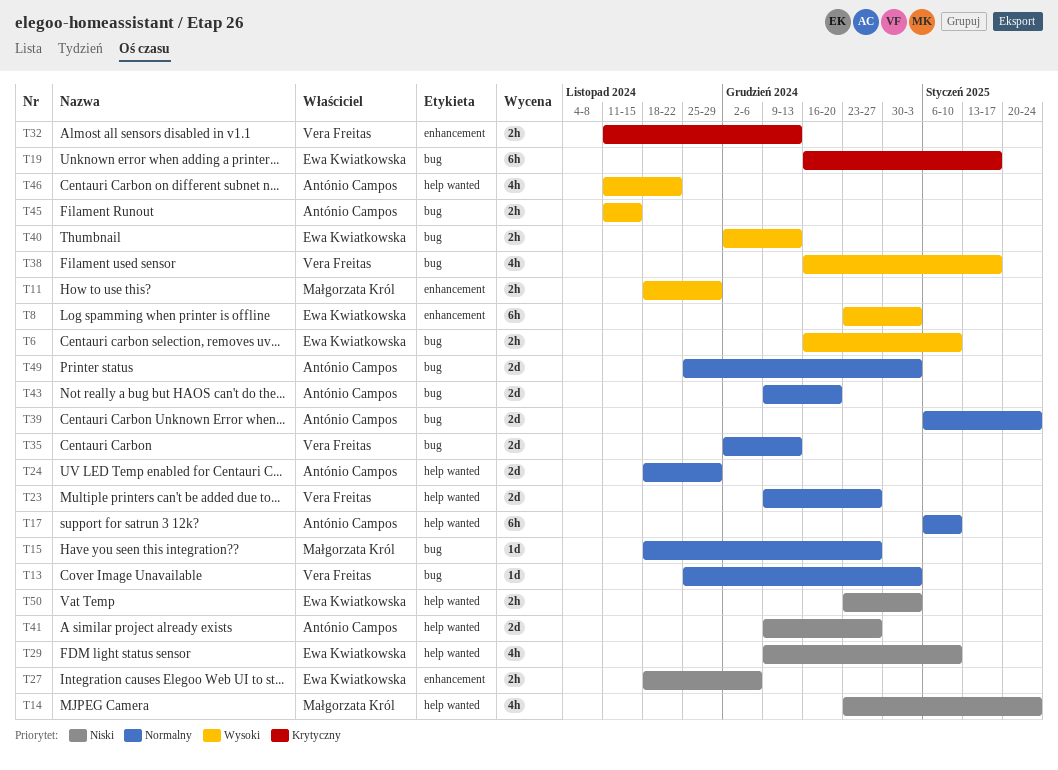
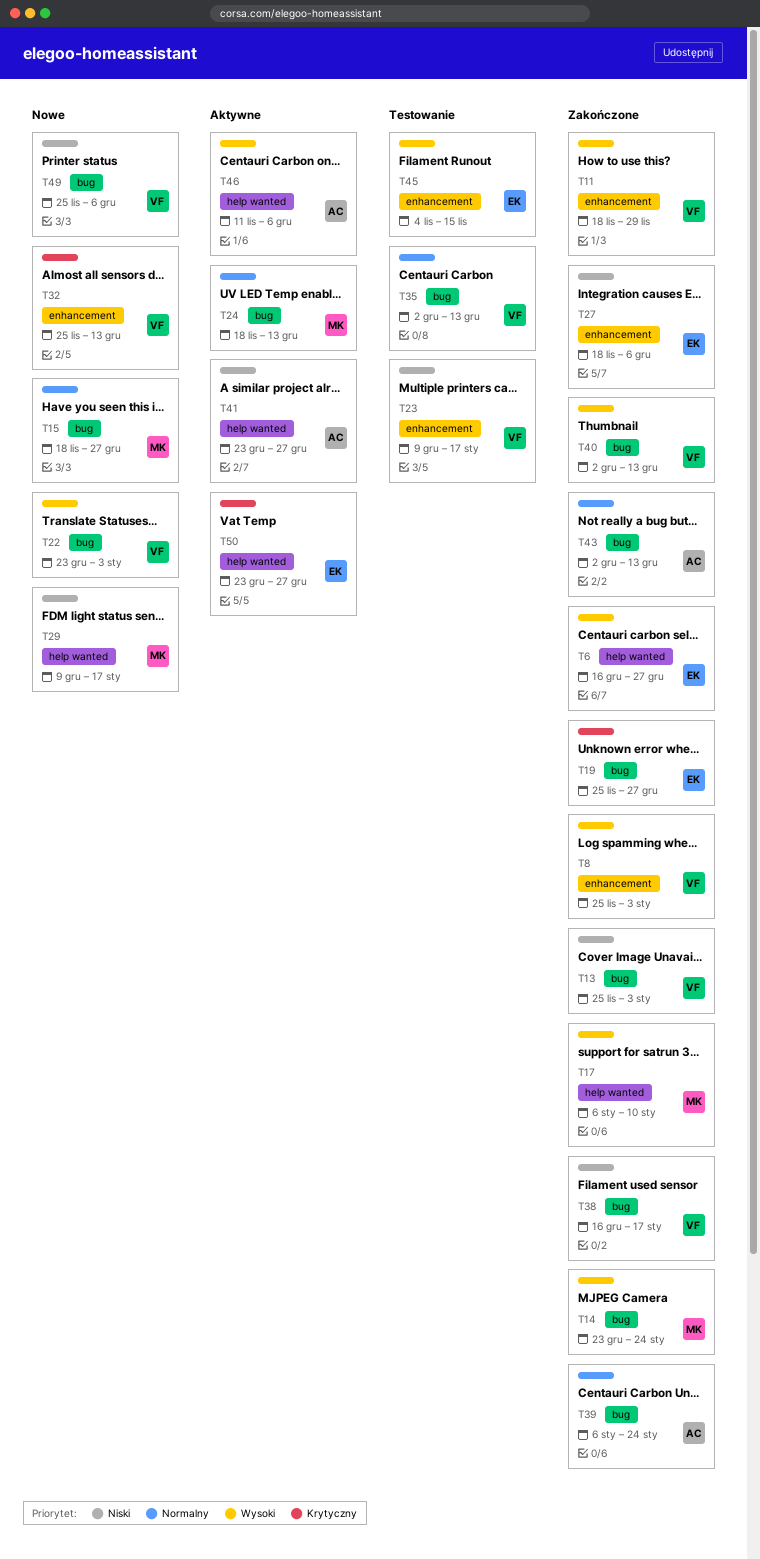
T6, label: bug -> help wanted
T6, due: Jan 10 -> Dec 27
T8, owner: Ewa Kwiatkowska -> Vera Freitas
T8, start: Dec 23 -> Nov 25
T11, owner: Małgorzata Król -> Vera Freitas
T13, priority: Normalny -> Niski
T14, priority: Niski -> Wysoki
T14, label: help wanted -> bug
T17, owner: António Campos -> Małgorzata Król
T17, priority: Normalny -> Wysoki
T19, start: Dec 16 -> Nov 25
T19, due: Jan 17 -> Dec 27
T22: none -> present
T23, priority: Normalny -> Niski
T23, label: help wanted -> enhancement
T23, due: Dec 27 -> Jan 17
T24, owner: António Campos -> Małgorzata Król
T24, label: help wanted -> bug
T24, due: Nov 29 -> Dec 13
T29, owner: Ewa Kwiatkowska -> Małgorzata Król
T29, due: Jan 10 -> Jan 17
T32, start: Nov 11 -> Nov 25
T38, priority: Wysoki -> Niski
T40, owner: Ewa Kwiatkowska -> Vera Freitas
T41, start: Dec 9 -> Dec 23
T43, start: Dec 9 -> Dec 2
T43, due: Dec 20 -> Dec 13
T45, owner: António Campos -> Ewa Kwiatkowska
T45, label: bug -> enhancement
T45, start: Nov 11 -> Nov 4
T46, due: Nov 22 -> Dec 6
T49, owner: António Campos -> Vera Freitas
T49, priority: Normalny -> Niski
T49, due: Jan 3 -> Dec 6
T50, priority: Niski -> Krytyczny
T50, due: Jan 3 -> Dec 27

